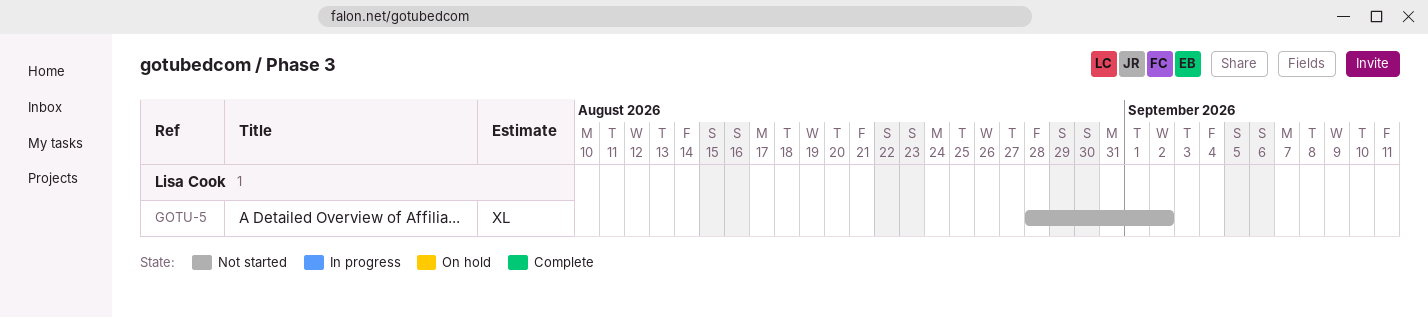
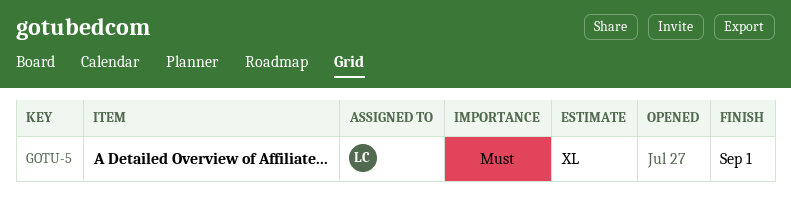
GOTU-5, due: Sep 2 -> Sep 1

